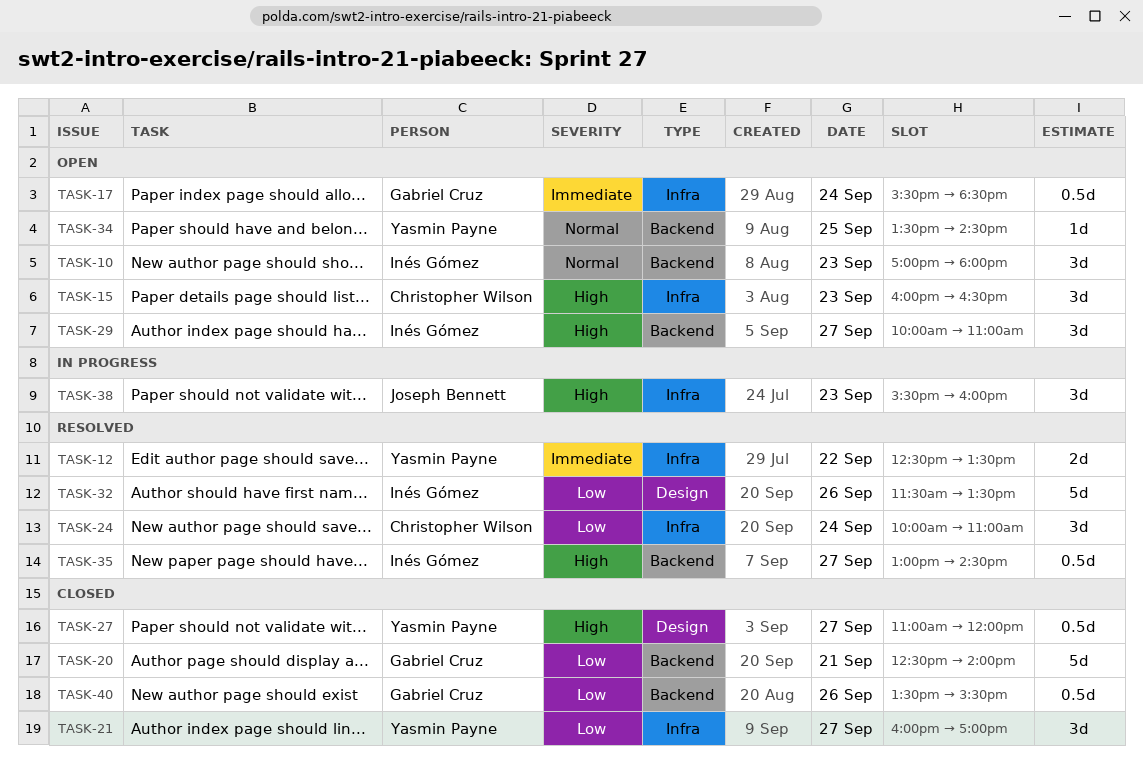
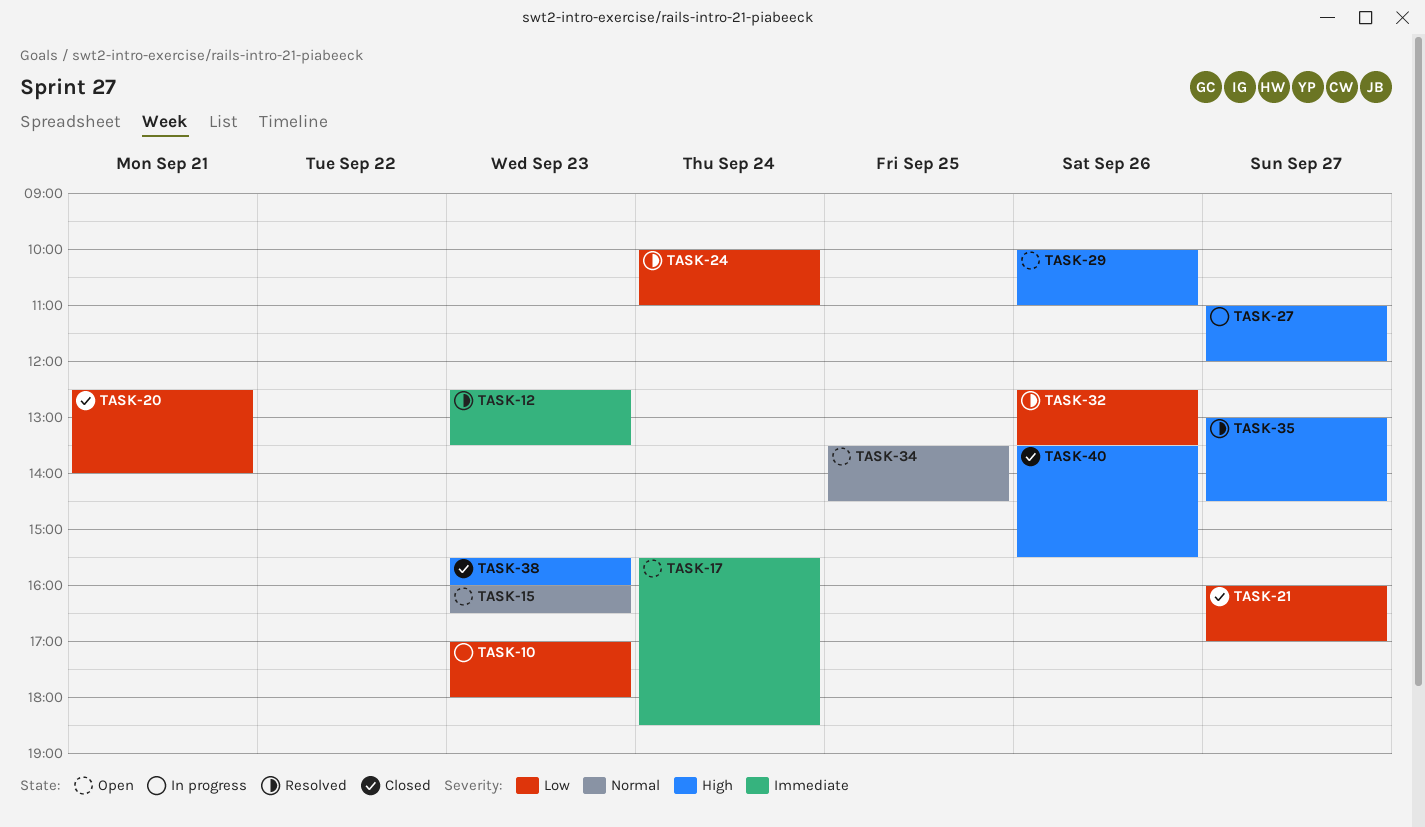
TASK-10, status: Open -> In progress
TASK-10, priority: Normal -> Low
TASK-12, day: Sep 22 -> Sep 23
TASK-15, priority: High -> Normal
TASK-27, status: Closed -> In progress
TASK-29, day: Sep 27 -> Sep 26
TASK-32, begins: 11:30 -> 12:30
TASK-38, status: In progress -> Closed
TASK-40, priority: Low -> High

